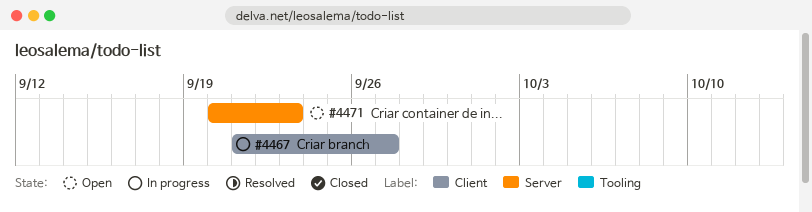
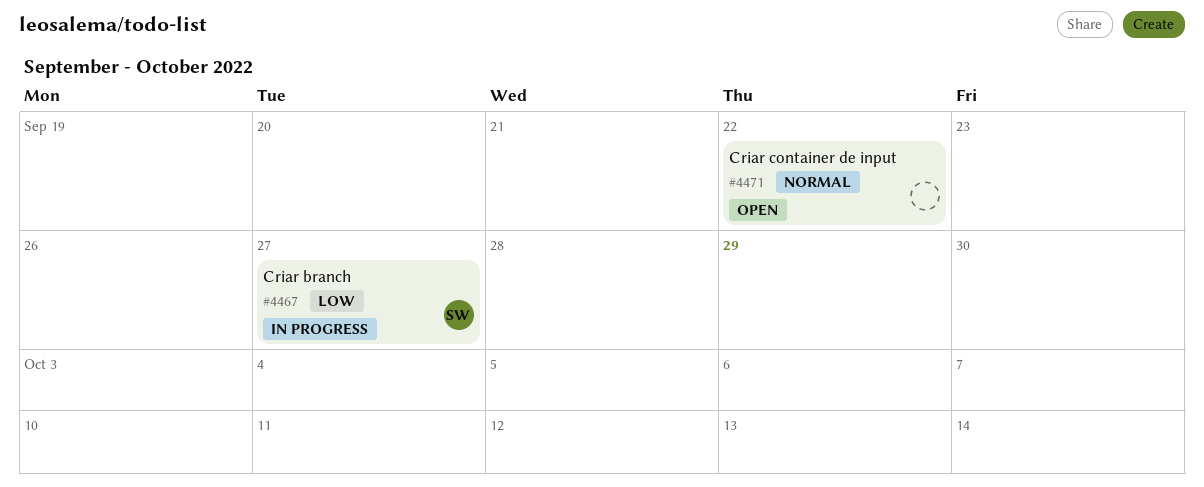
#4471, due: Sep 23 -> Sep 22

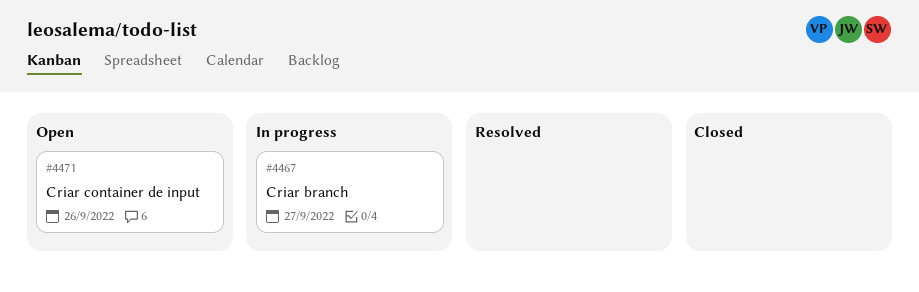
#4471, due: Sep 22 -> Sep 26

